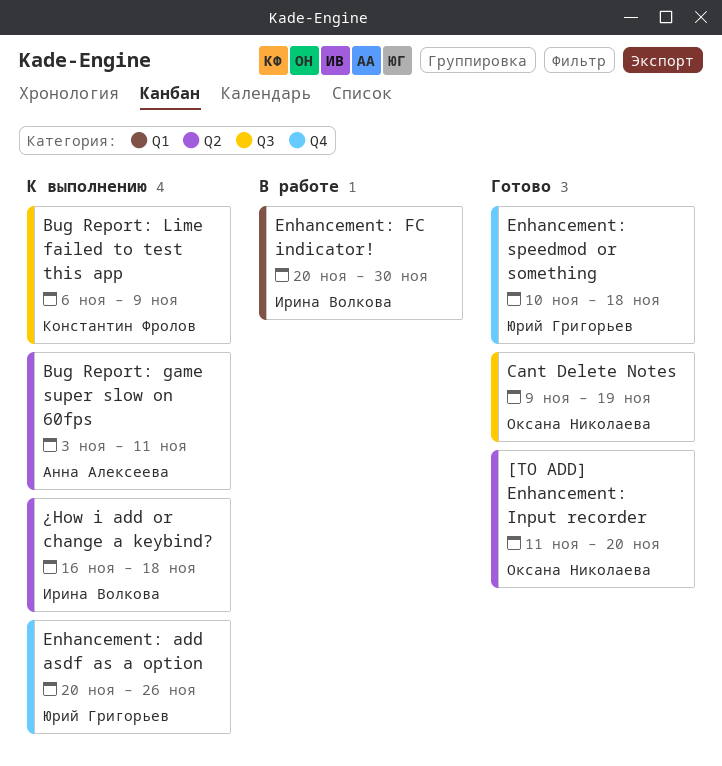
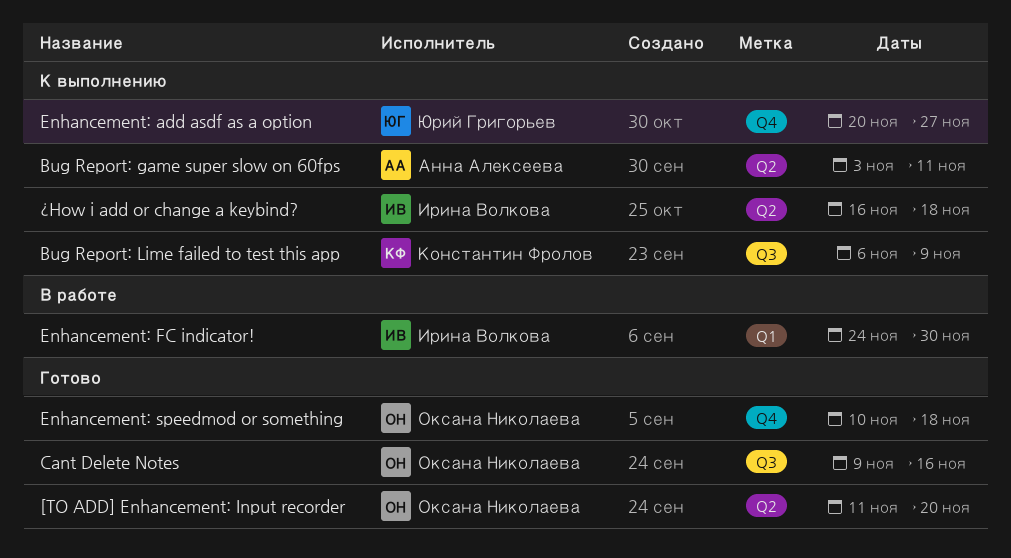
Cant Delete Notes, due: Nov 19 -> Nov 16
Enhancement: add asdf as a option, due: Nov 26 -> Nov 27
Enhancement: FC indicator!, start: Nov 20 -> Nov 24
Enhancement: speedmod or something, owner: Юрий Григорьев -> Оксана Николаева

